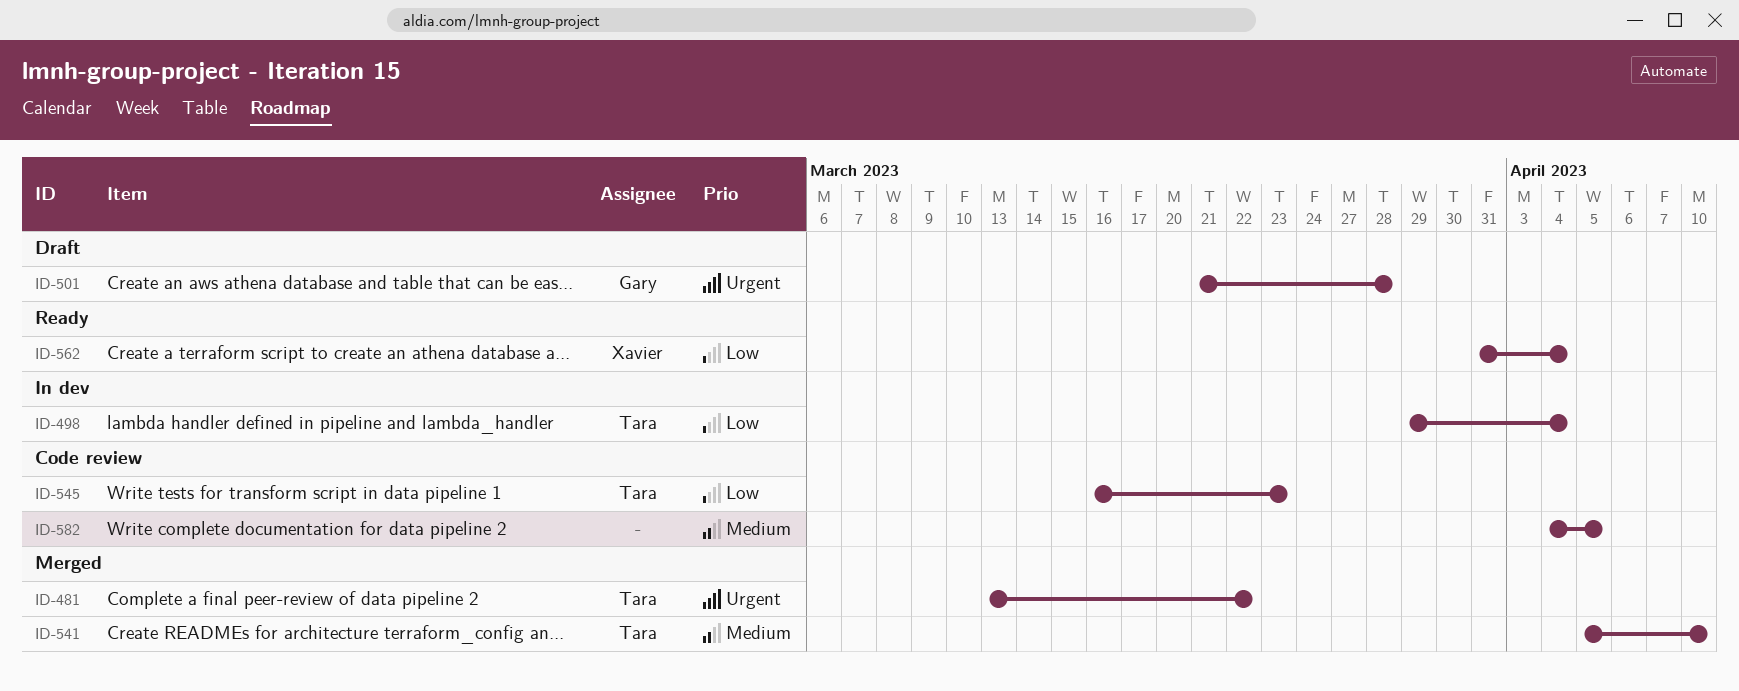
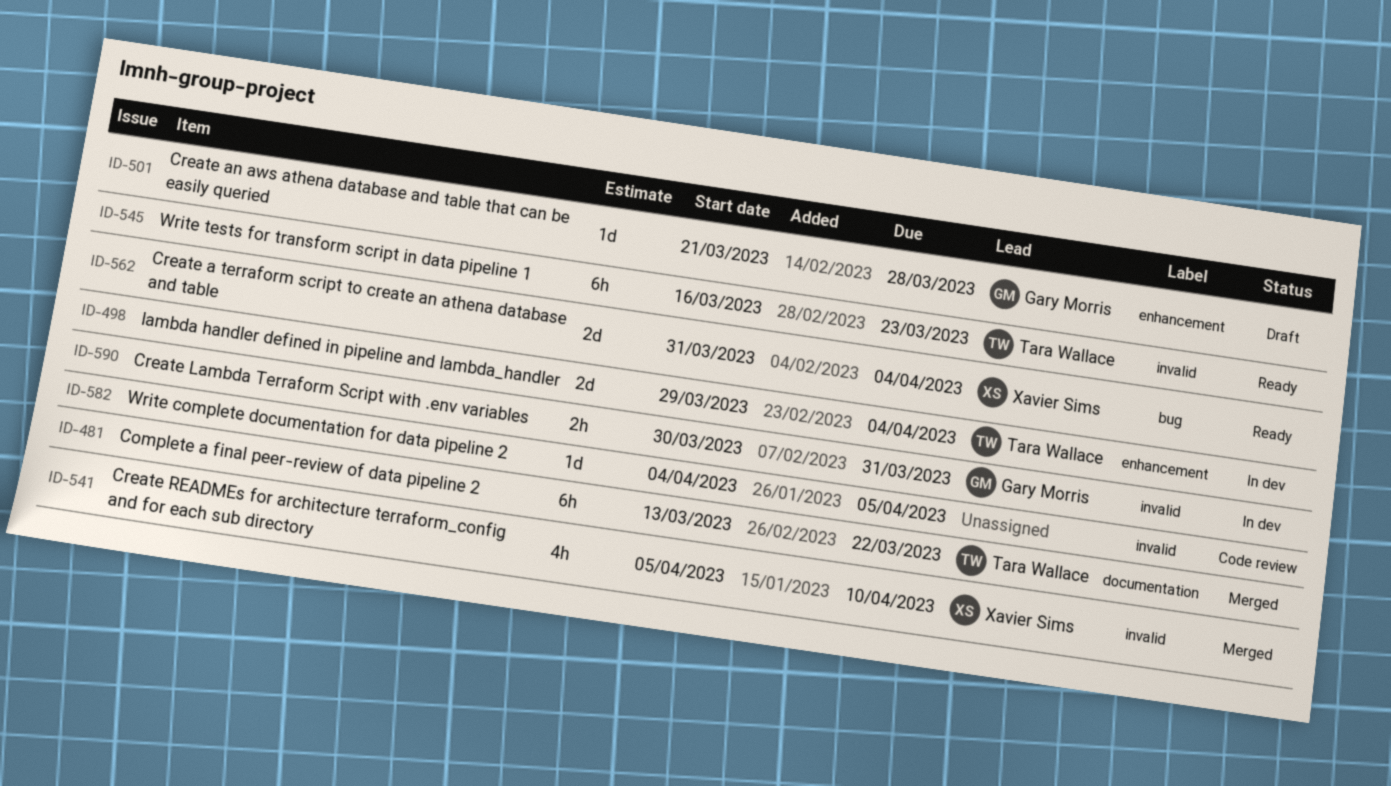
ID-541, owner: Tara Wallace -> Xavier Sims
ID-545, status: Code review -> Ready
ID-590: none -> present

